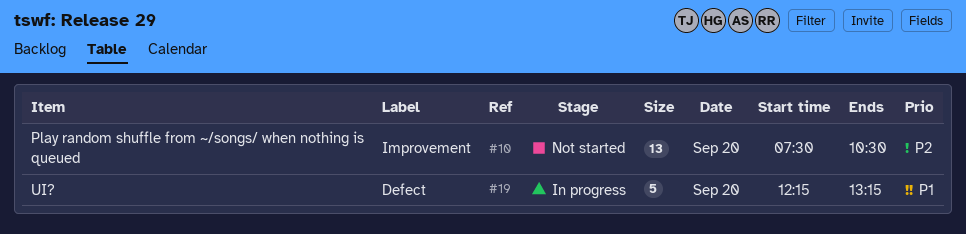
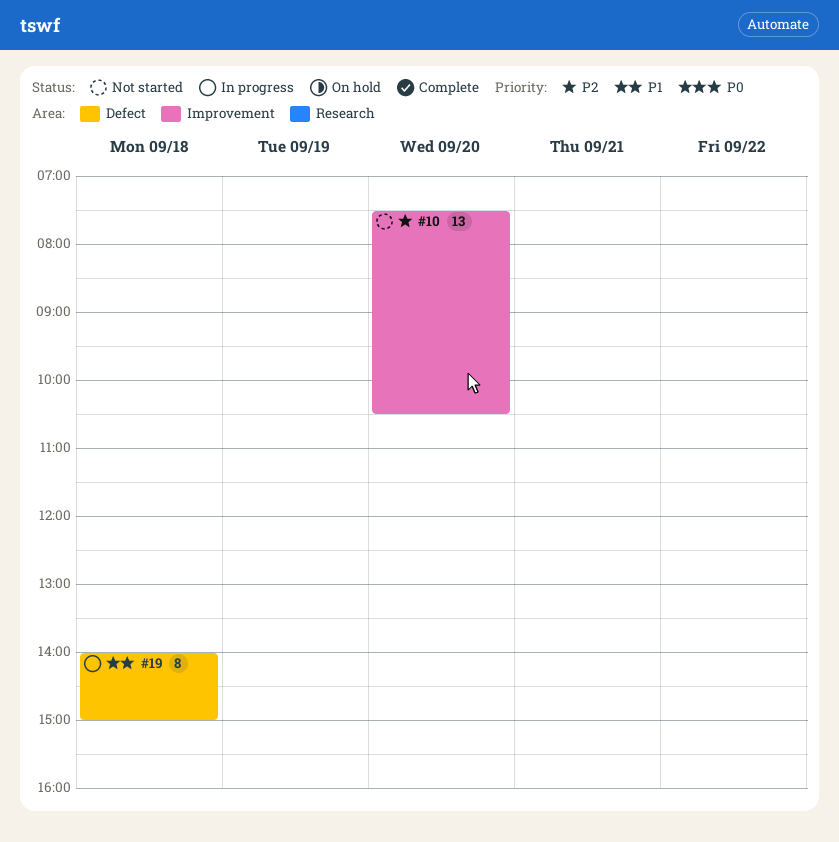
#19, estimate: 5 -> 8
#19, day: Sep 20 -> Sep 18
#19, begins: 12:15 -> 14:00
#19, ends: 13:15 -> 15:00

